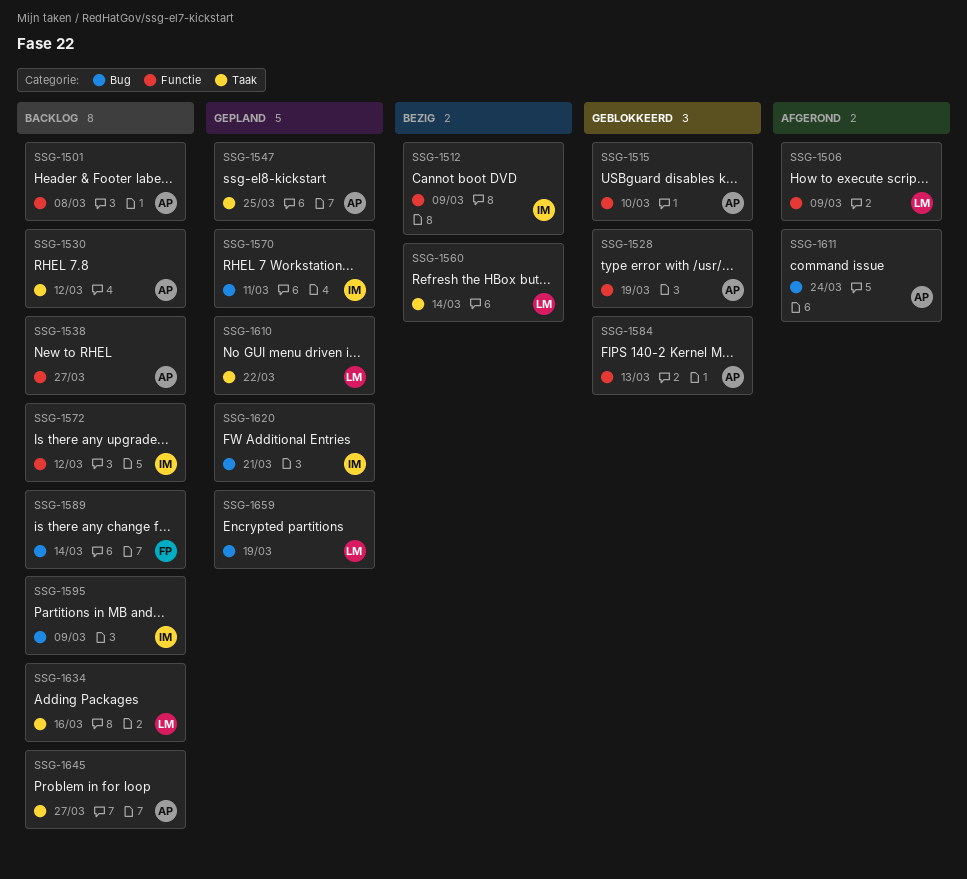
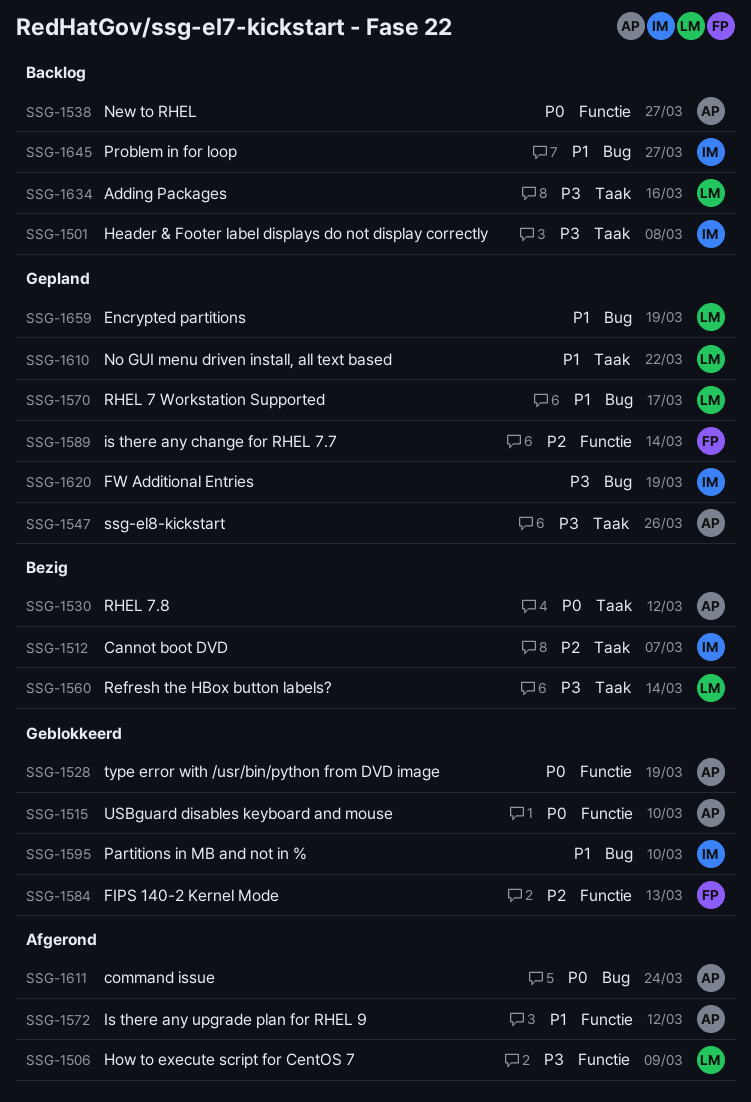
SSG-1501, owner: AP -> IM
SSG-1501, label: Functie -> Taak
SSG-1512, label: Functie -> Taak
SSG-1512, due: Mar 9 -> Mar 7
SSG-1530, status: Backlog -> Bezig
SSG-1547, due: Mar 25 -> Mar 26
SSG-1570, owner: IM -> LM
SSG-1570, due: Mar 11 -> Mar 17
SSG-1572, status: Backlog -> Afgerond
SSG-1572, owner: IM -> AP
SSG-1584, owner: AP -> FP
SSG-1589, status: Backlog -> Gepland
SSG-1589, label: Bug -> Functie
SSG-1595, status: Backlog -> Geblokkeerd
SSG-1595, due: Mar 9 -> Mar 10
SSG-1620, due: Mar 21 -> Mar 19
SSG-1645, owner: AP -> IM
SSG-1645, label: Taak -> Bug

